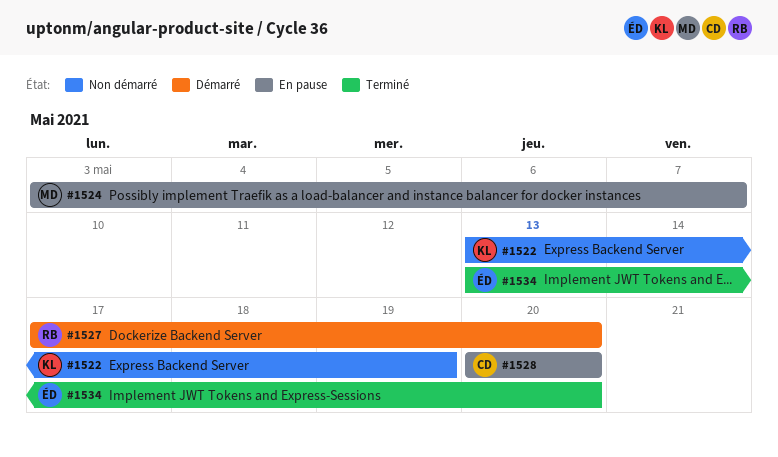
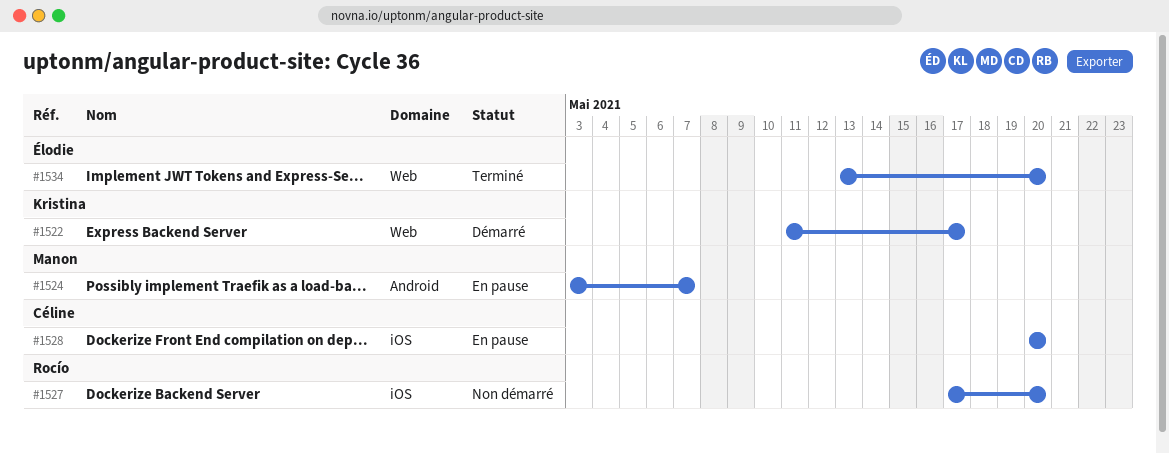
#1522, status: Non démarré -> Démarré
#1522, start: May 13 -> May 11
#1522, due: May 19 -> May 17
#1527, status: Démarré -> Non démarré

